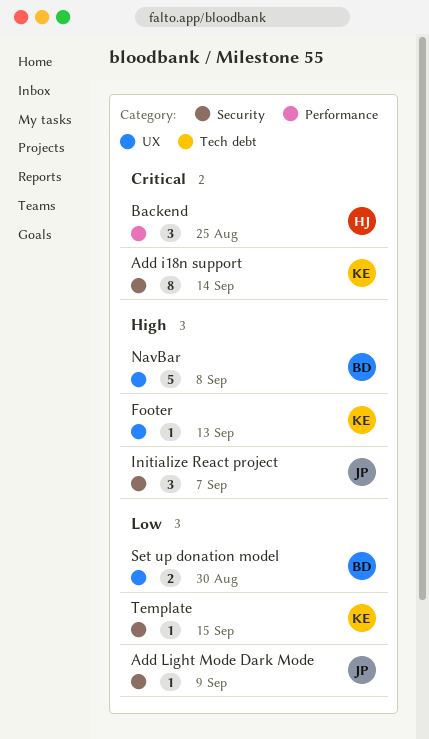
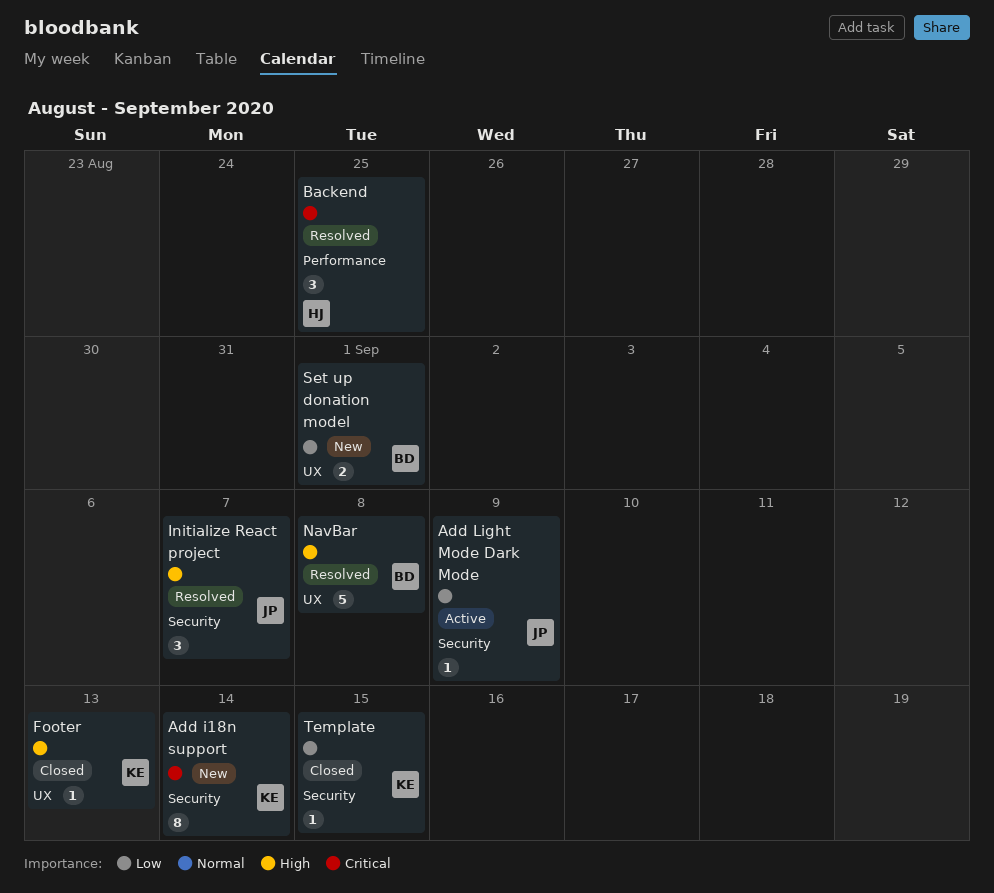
Set up donation model, due: Aug 30 -> Sep 1

